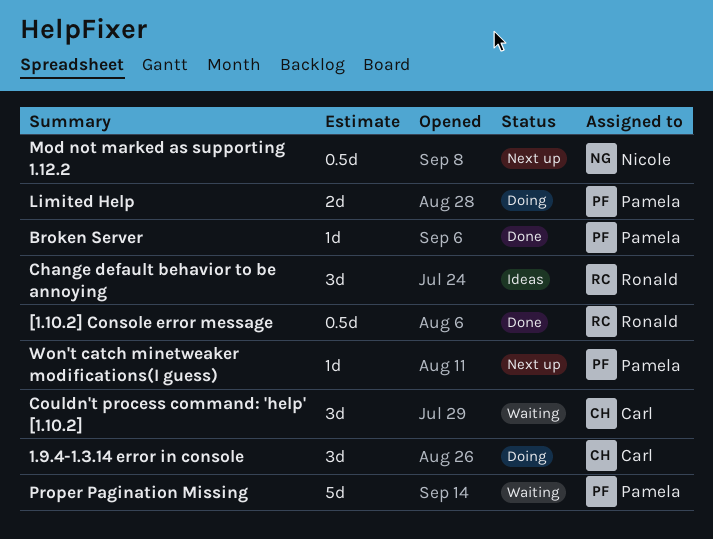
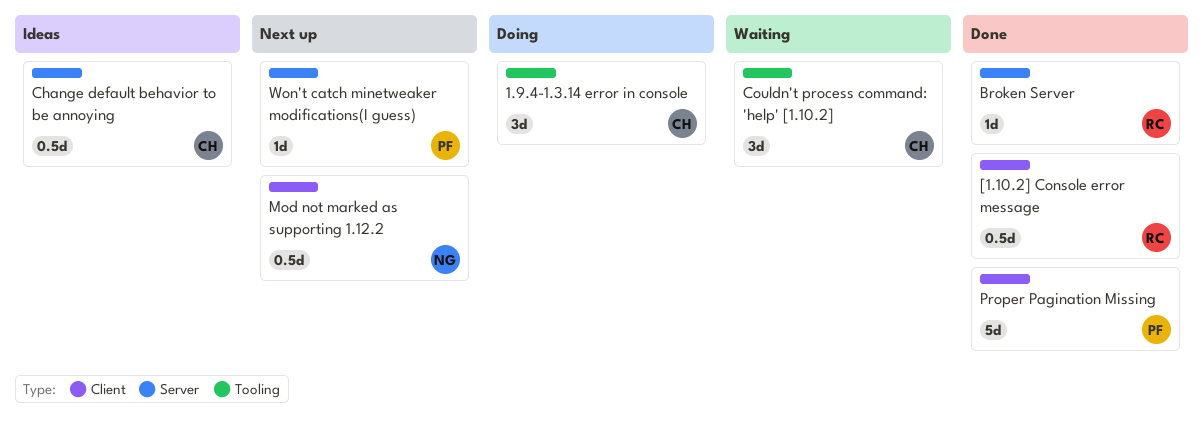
Broken Server, owner: Pamela -> Ronald
Change default behavior to be annoying, owner: Ronald -> Carl
Change default behavior to be annoying, estimate: 3d -> 0.5d
Limited Help: present -> none
Proper Pagination Missing, status: Waiting -> Done

